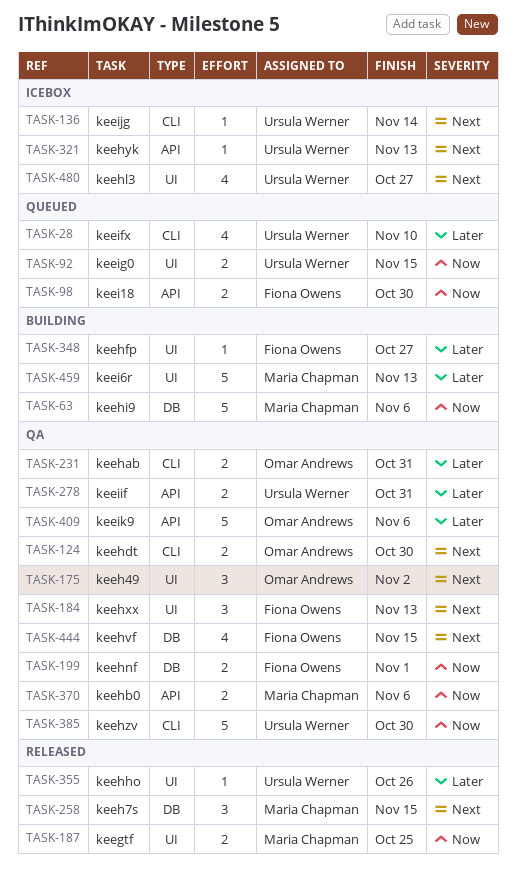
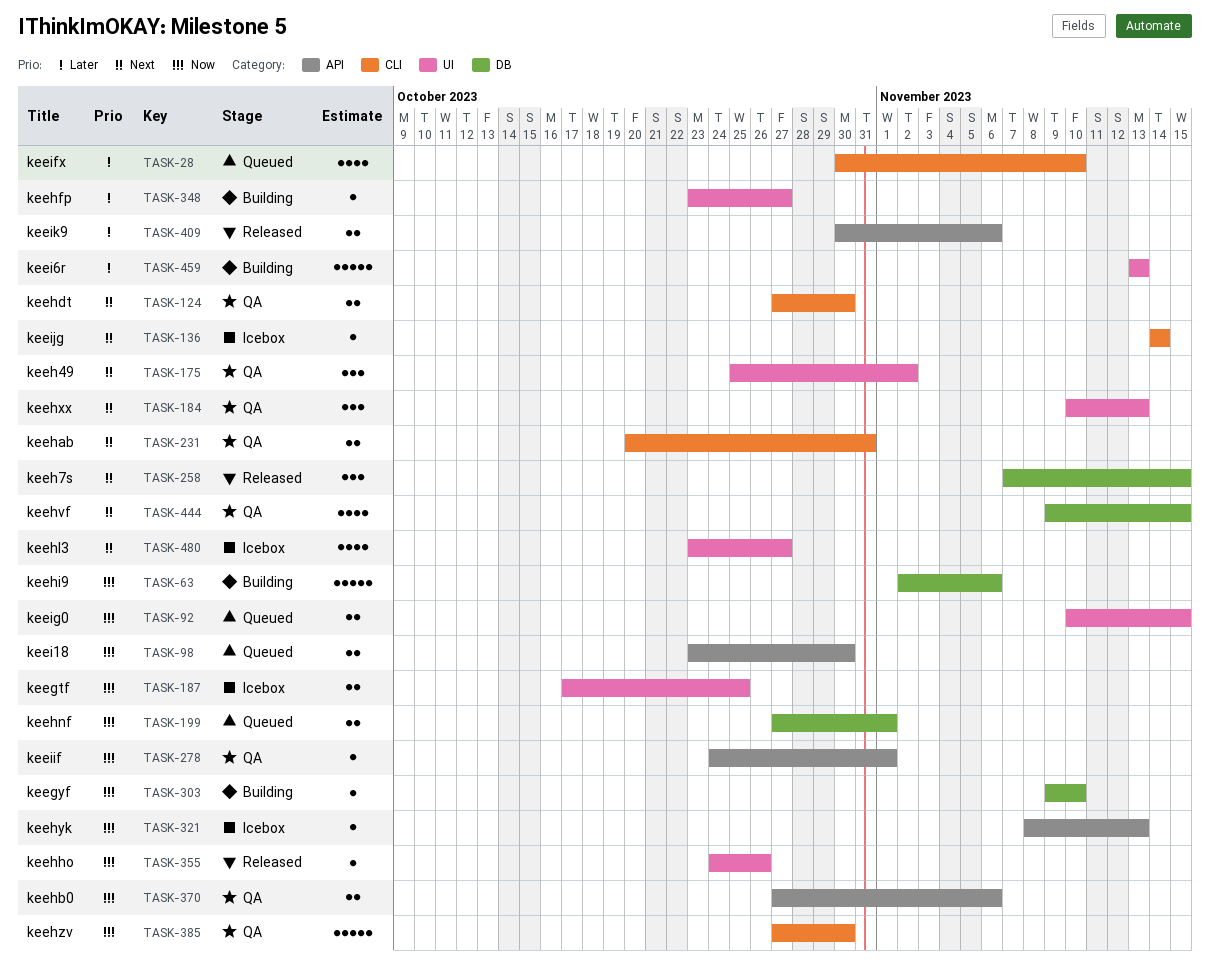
TASK-187, status: Released -> Icebox
TASK-199, status: QA -> Queued
TASK-231, priority: Later -> Next
TASK-278, priority: Later -> Now
TASK-278, estimate: 2 -> 1
TASK-278, due: Oct 31 -> Nov 1
TASK-303: none -> present
TASK-321, priority: Next -> Now
TASK-355, priority: Later -> Now
TASK-409, status: QA -> Released
TASK-409, estimate: 5 -> 2

